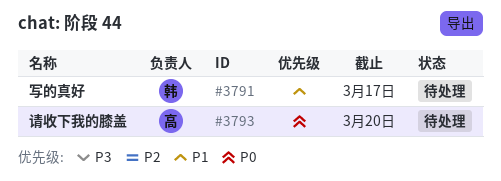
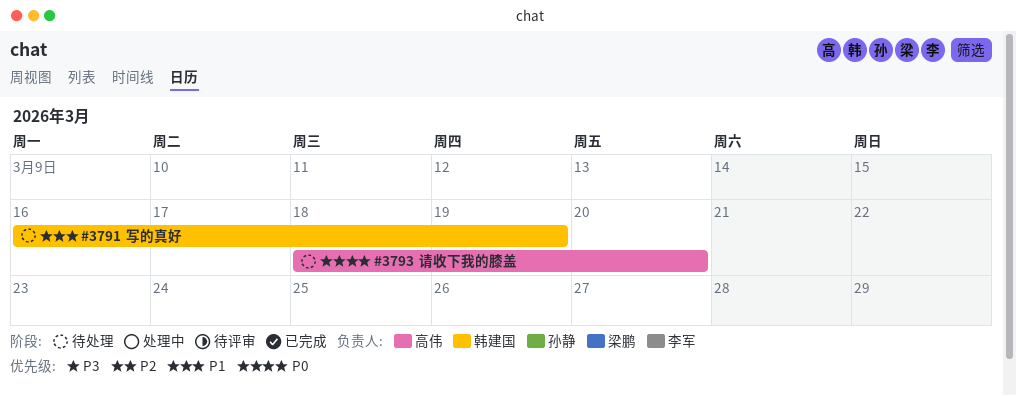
#3791, due: Mar 17 -> Mar 19

